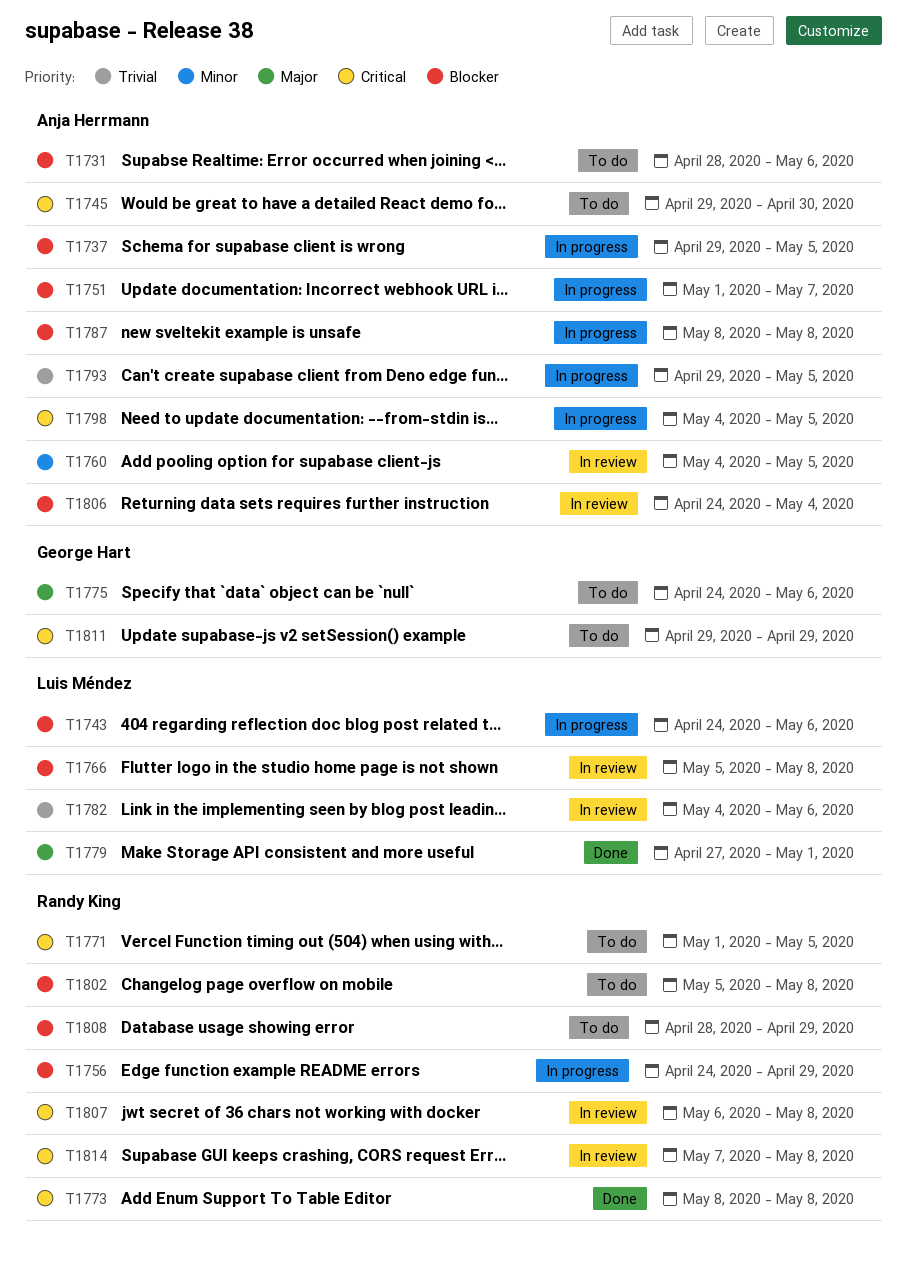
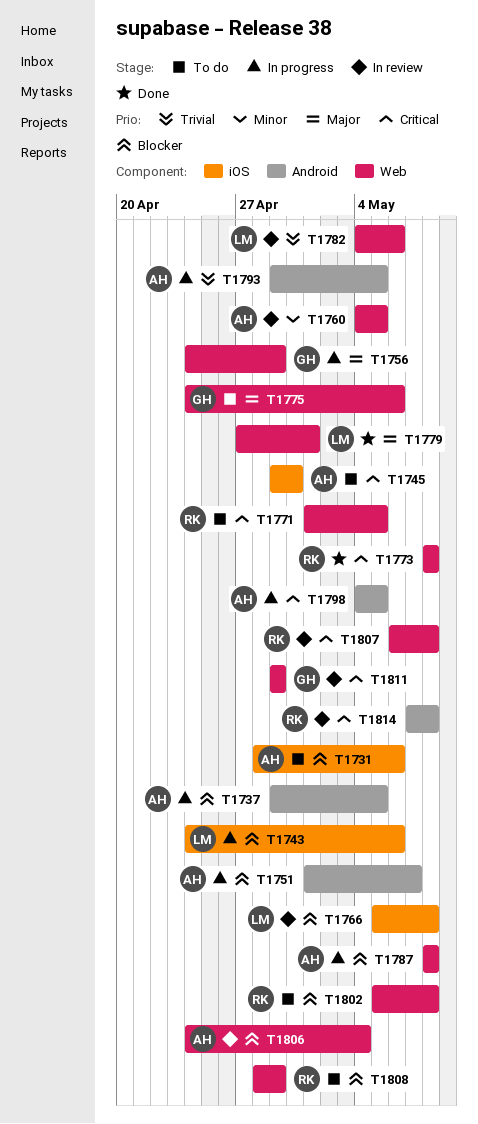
T1756, owner: Randy King -> George Hart
T1756, priority: Blocker -> Major
T1811, status: To do -> In review

